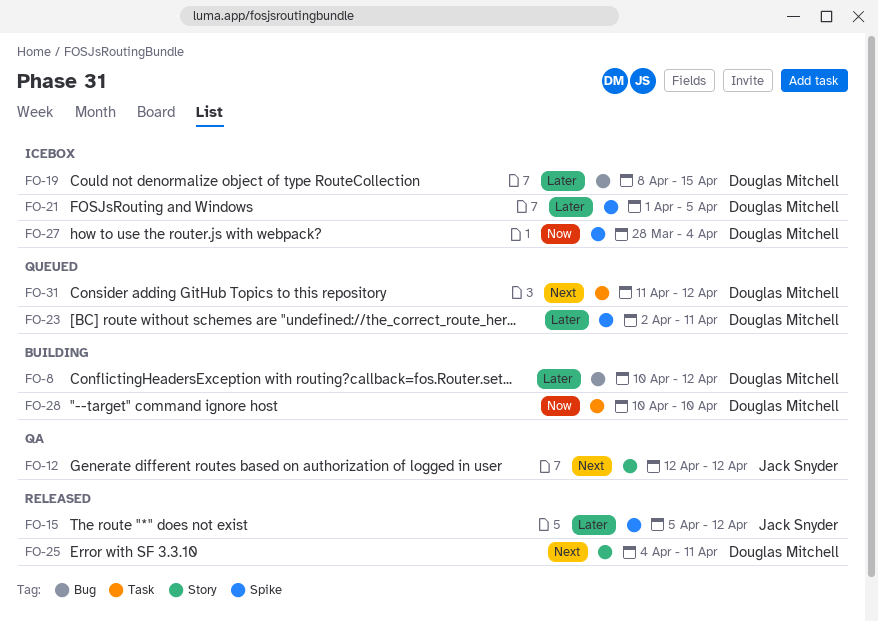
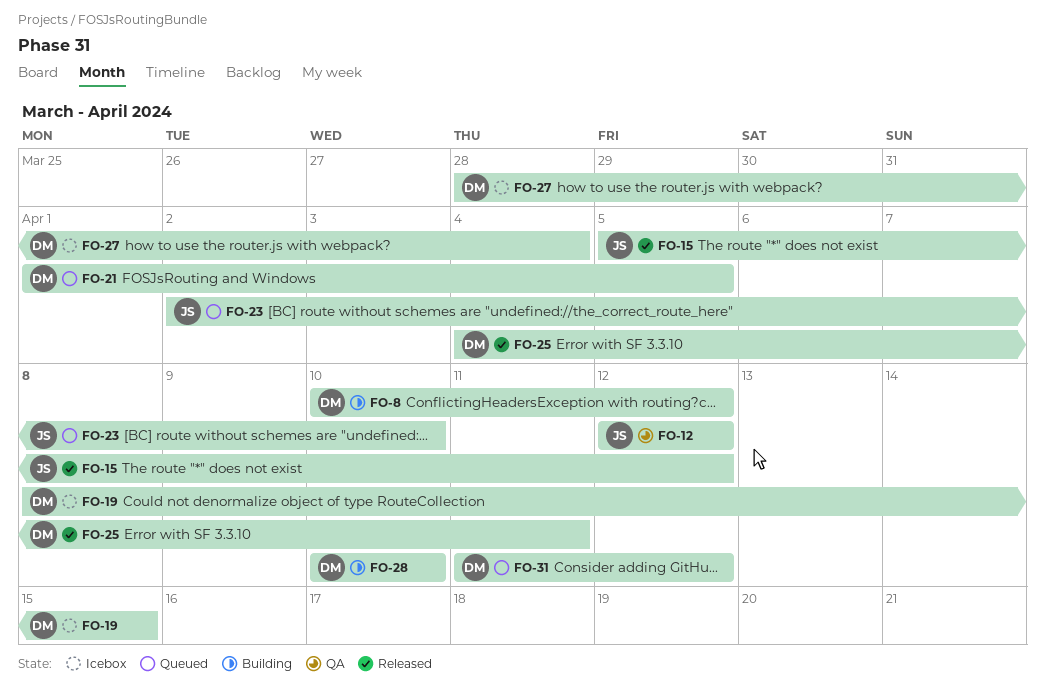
FO-21, status: Icebox -> Queued
FO-23, owner: Douglas Mitchell -> Jack Snyder
FO-23, due: Apr 11 -> Apr 10

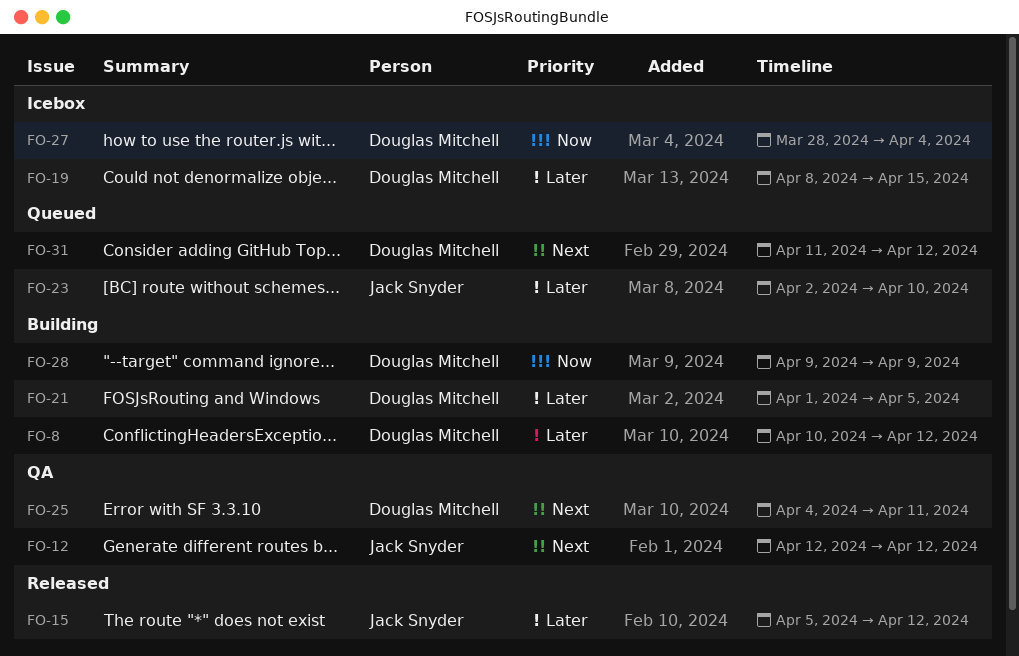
FO-21, status: Queued -> Building
FO-25, status: Released -> QA
FO-28, start: Apr 10 -> Apr 9
FO-28, due: Apr 10 -> Apr 9

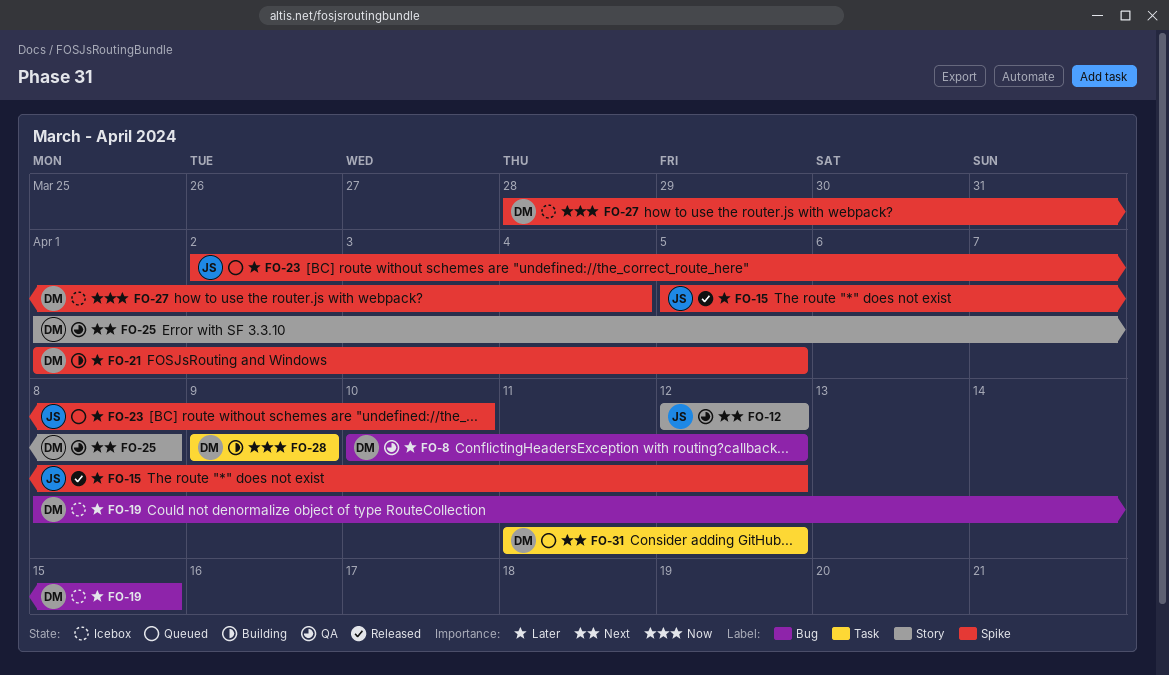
FO-8, status: Building -> QA
FO-25, start: Apr 4 -> Apr 1
FO-25, due: Apr 11 -> Apr 8

